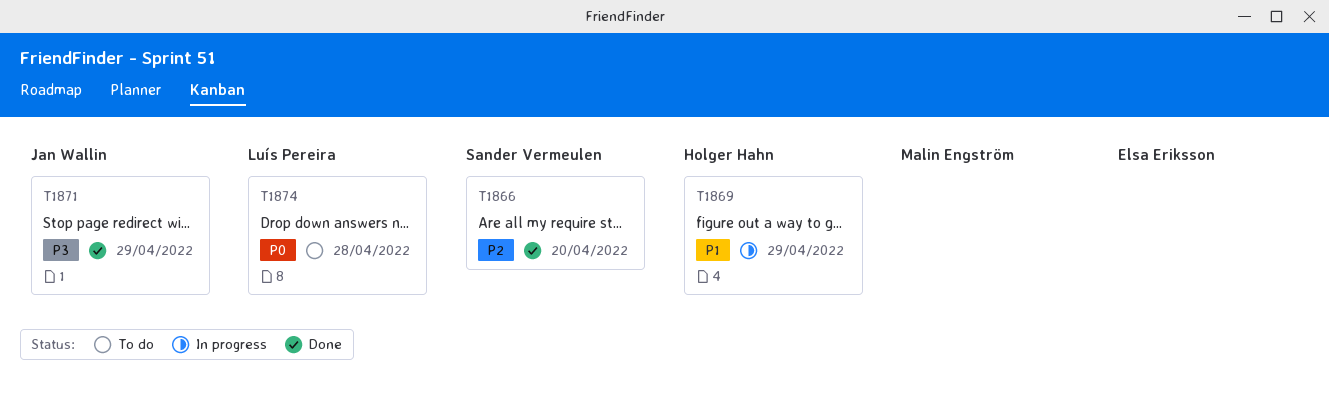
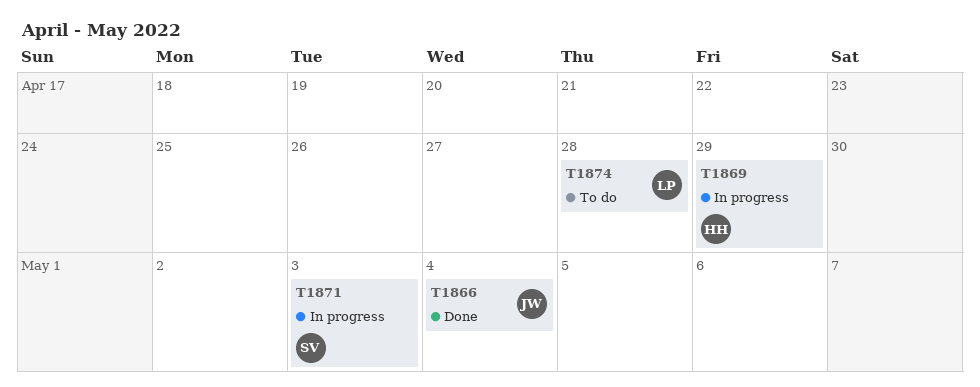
T1866, owner: Sander Vermeulen -> Jan Wallin
T1866, due: Apr 20 -> May 4
T1871, status: Done -> In progress
T1871, owner: Jan Wallin -> Sander Vermeulen
T1871, due: Apr 29 -> May 3

